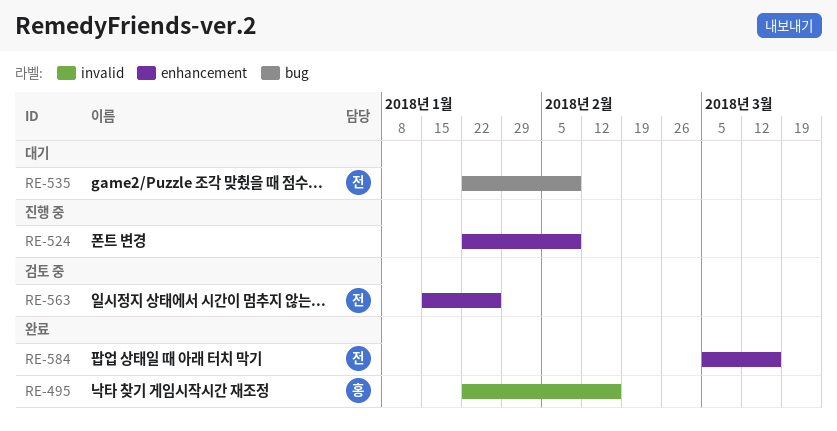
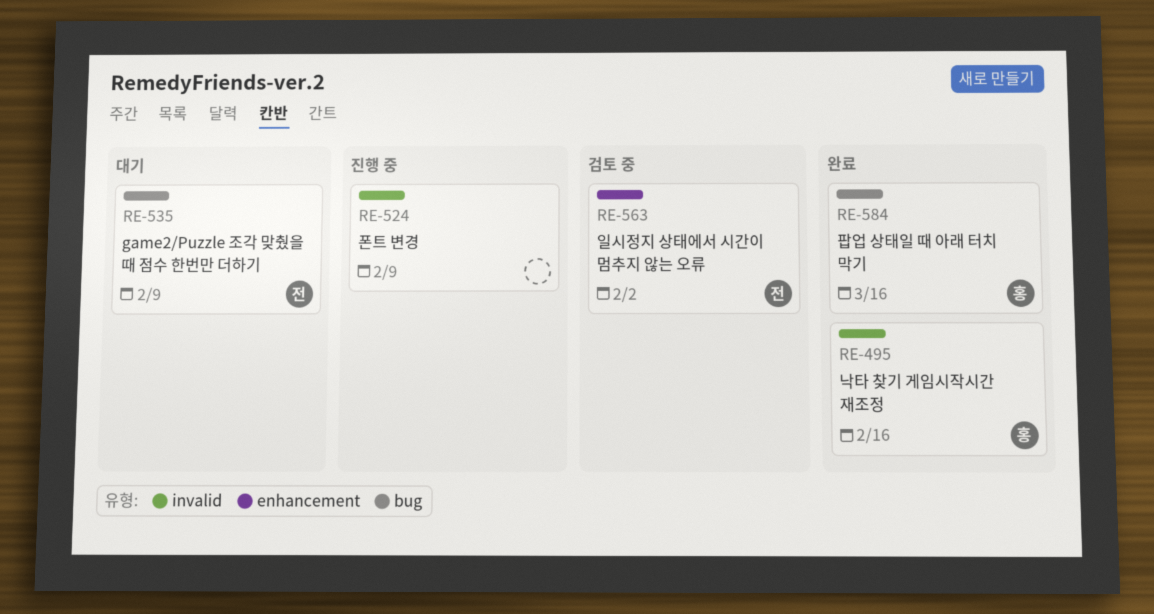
RE-524, label: enhancement -> invalid
RE-563, due: Jan 26 -> Feb 2
RE-584, owner: 전 -> 홍
RE-584, label: enhancement -> bug

